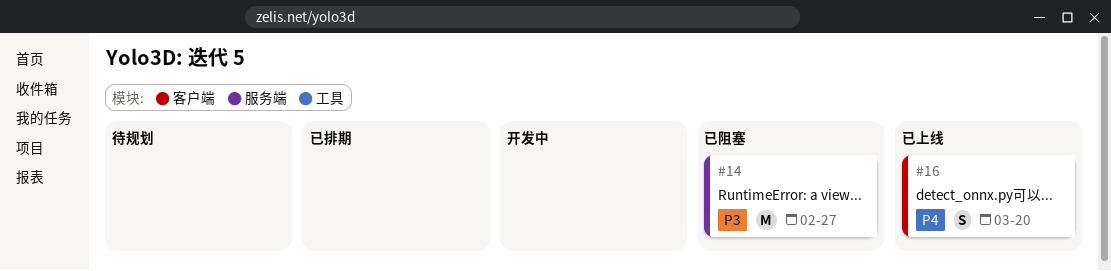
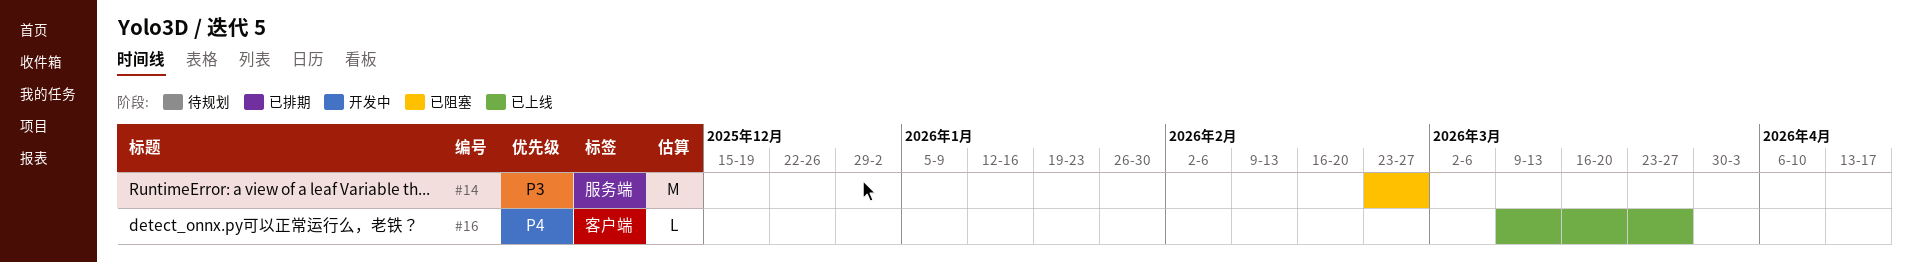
#16, estimate: S -> L
#16, due: Mar 20 -> Mar 27

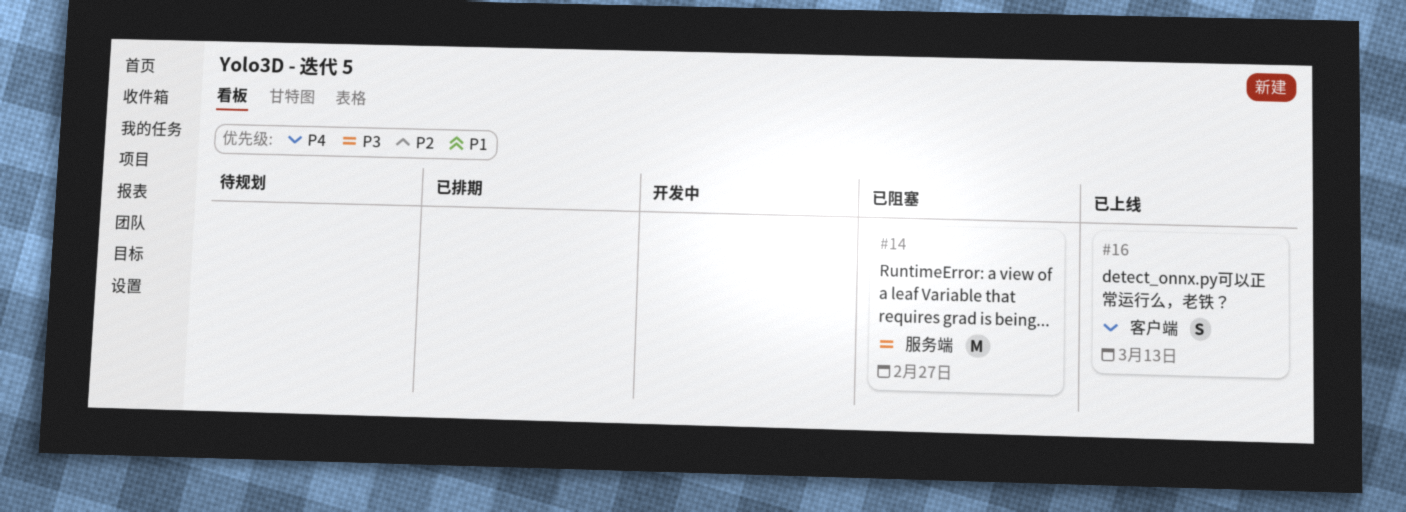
#16, estimate: L -> S
#16, due: Mar 27 -> Mar 13

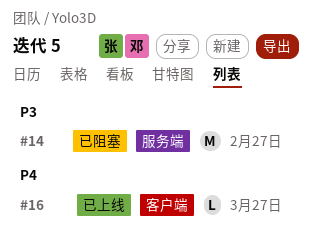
#16, estimate: S -> L
#16, due: Mar 13 -> Mar 27

